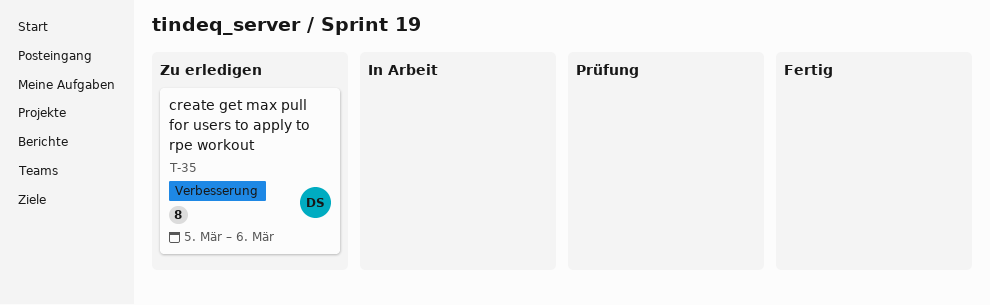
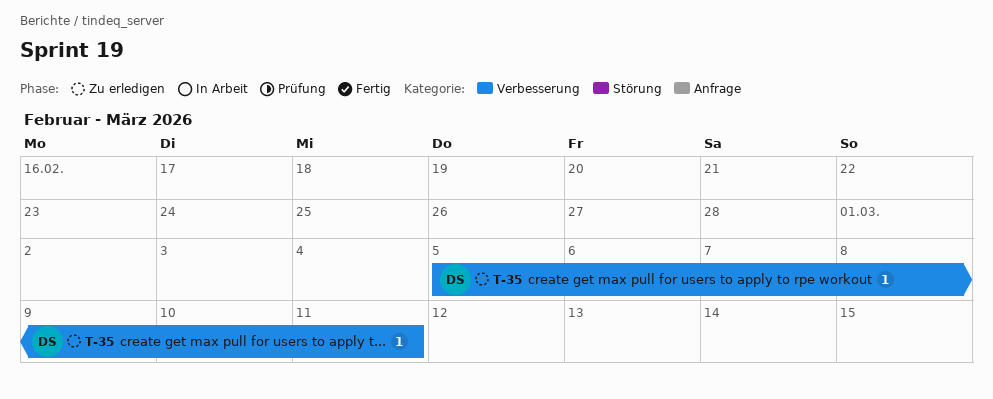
T-35, estimate: 8 -> 1
T-35, due: Mar 6 -> Mar 11

